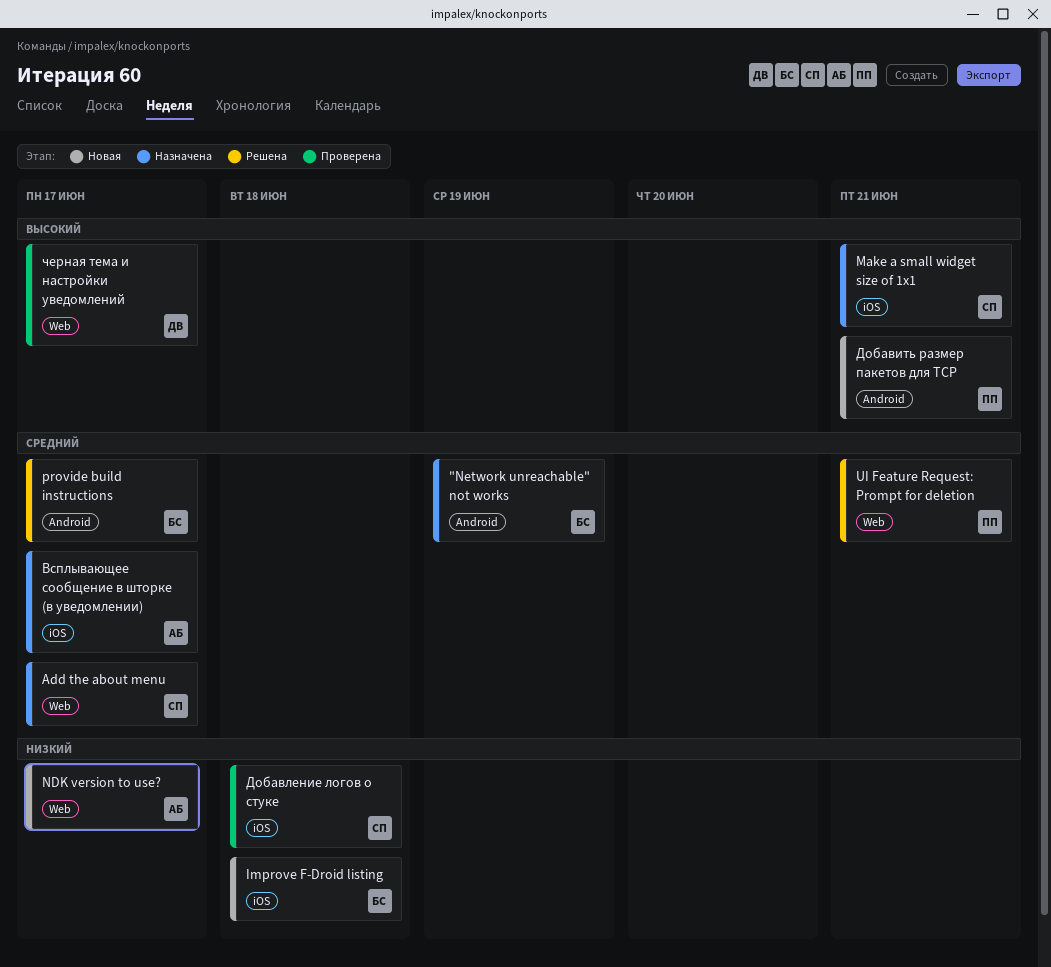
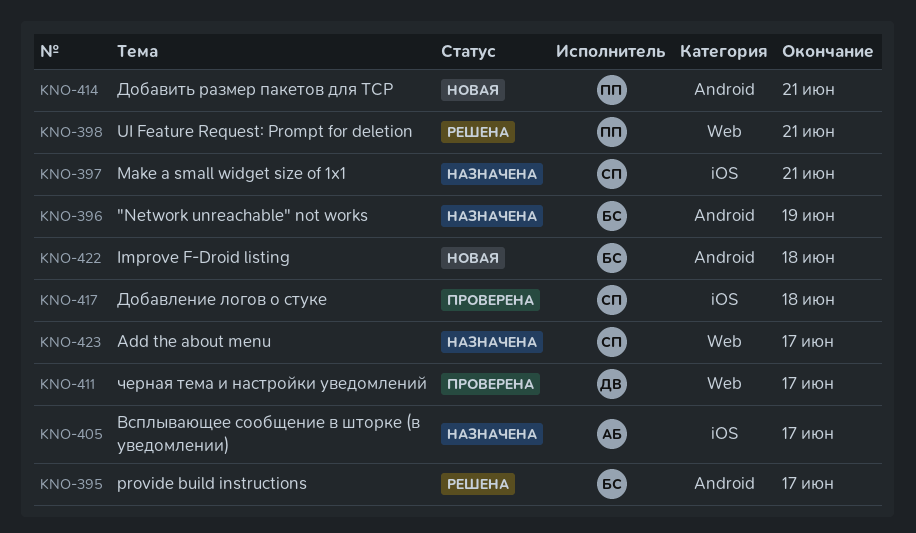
Improve F-Droid listing, label: iOS -> Android
NDK version to use?: present -> none

